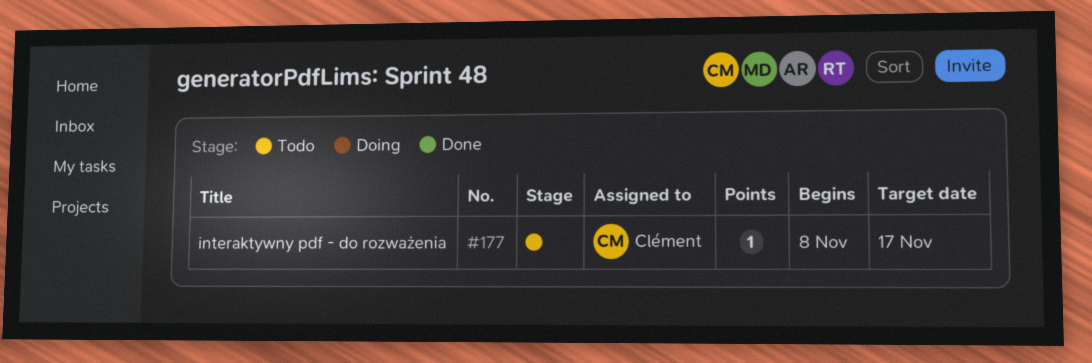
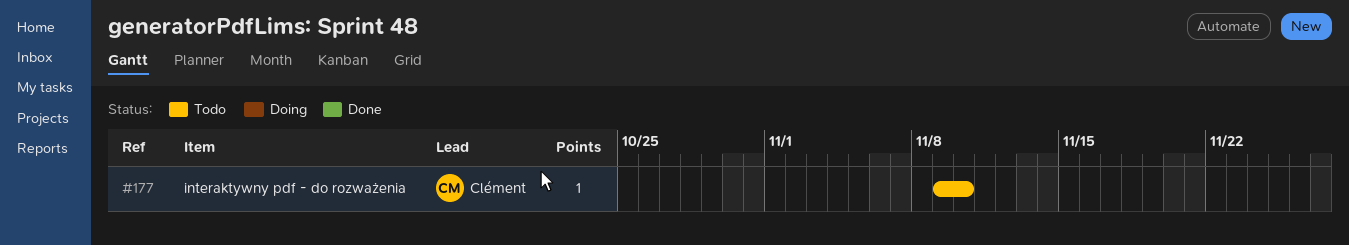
#177, start: Nov 8 -> Nov 9
#177, due: Nov 17 -> Nov 10

